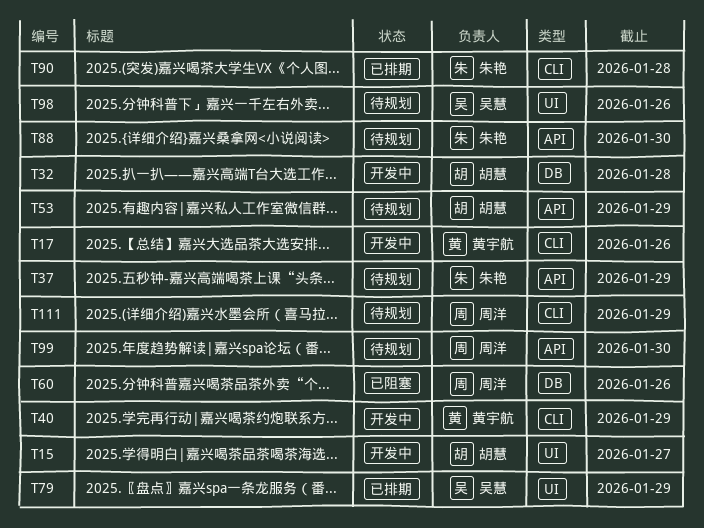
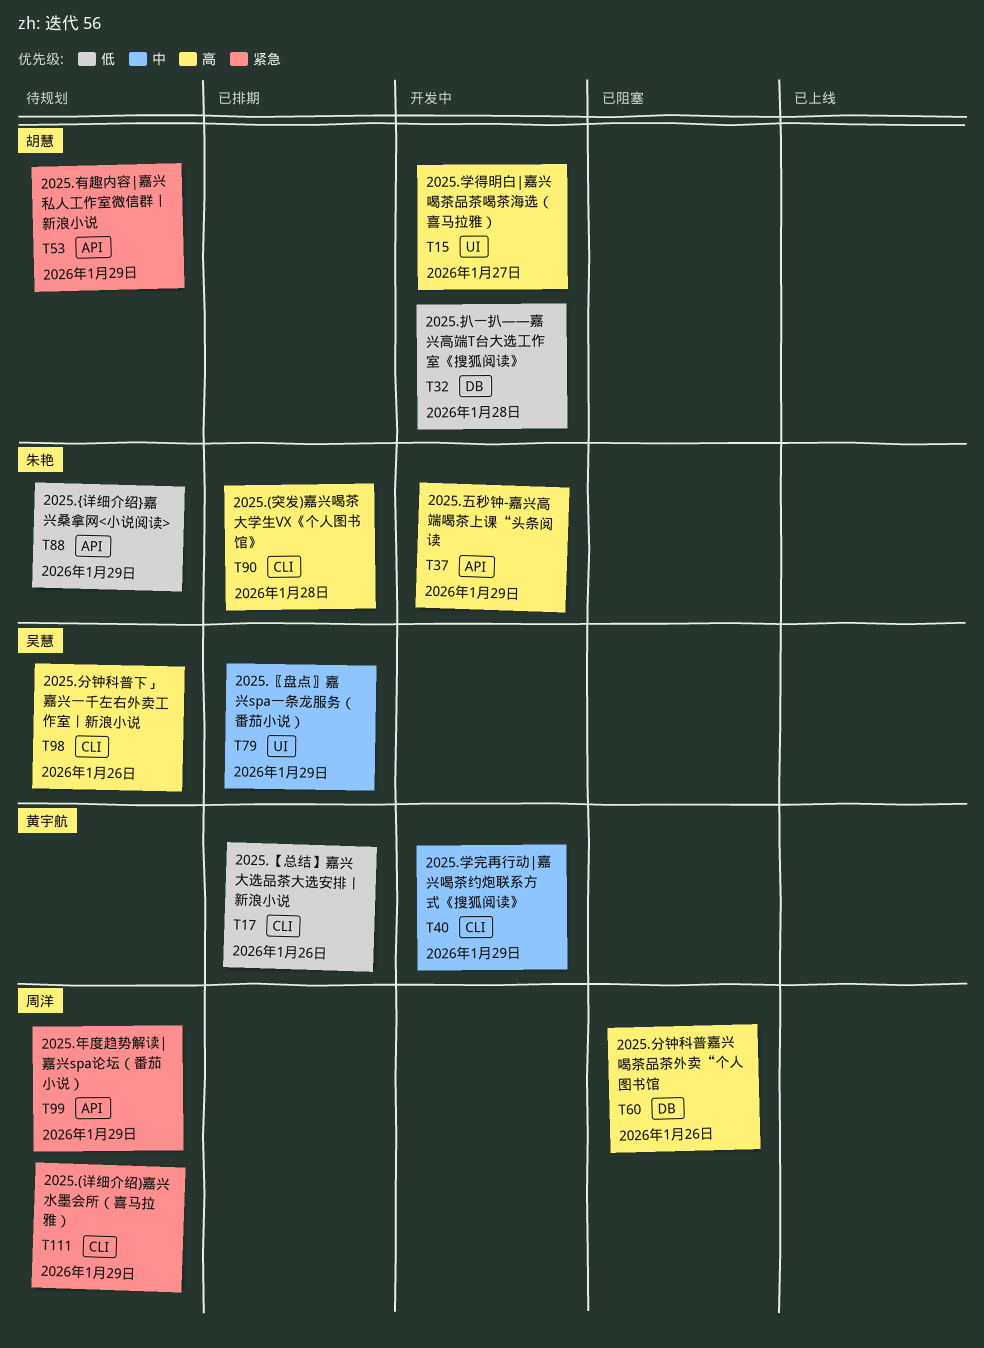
T17, status: 开发中 -> 已排期
T37, status: 待规划 -> 开发中
T88, due: Jan 30 -> Jan 29
T98, label: UI -> CLI
T99, due: Jan 30 -> Jan 29

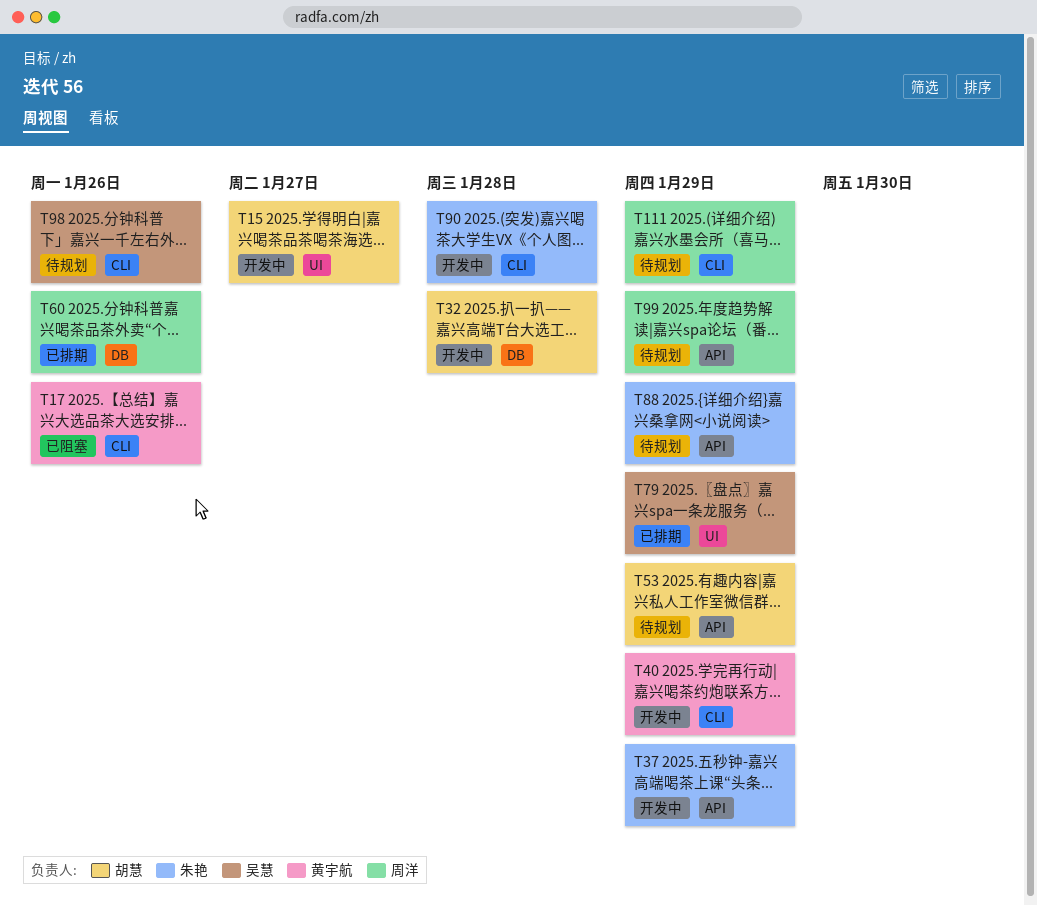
T17, status: 已排期 -> 已阻塞
T60, status: 已阻塞 -> 已排期
T90, status: 已排期 -> 开发中

